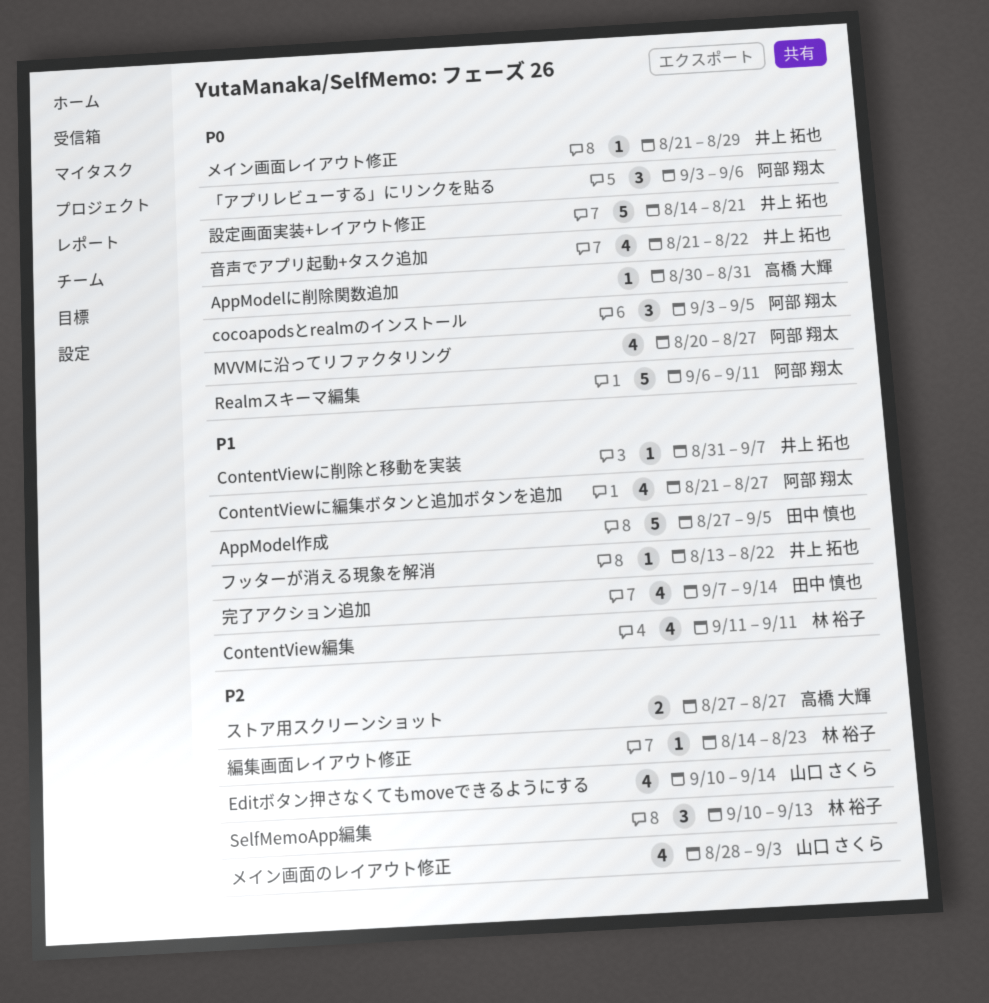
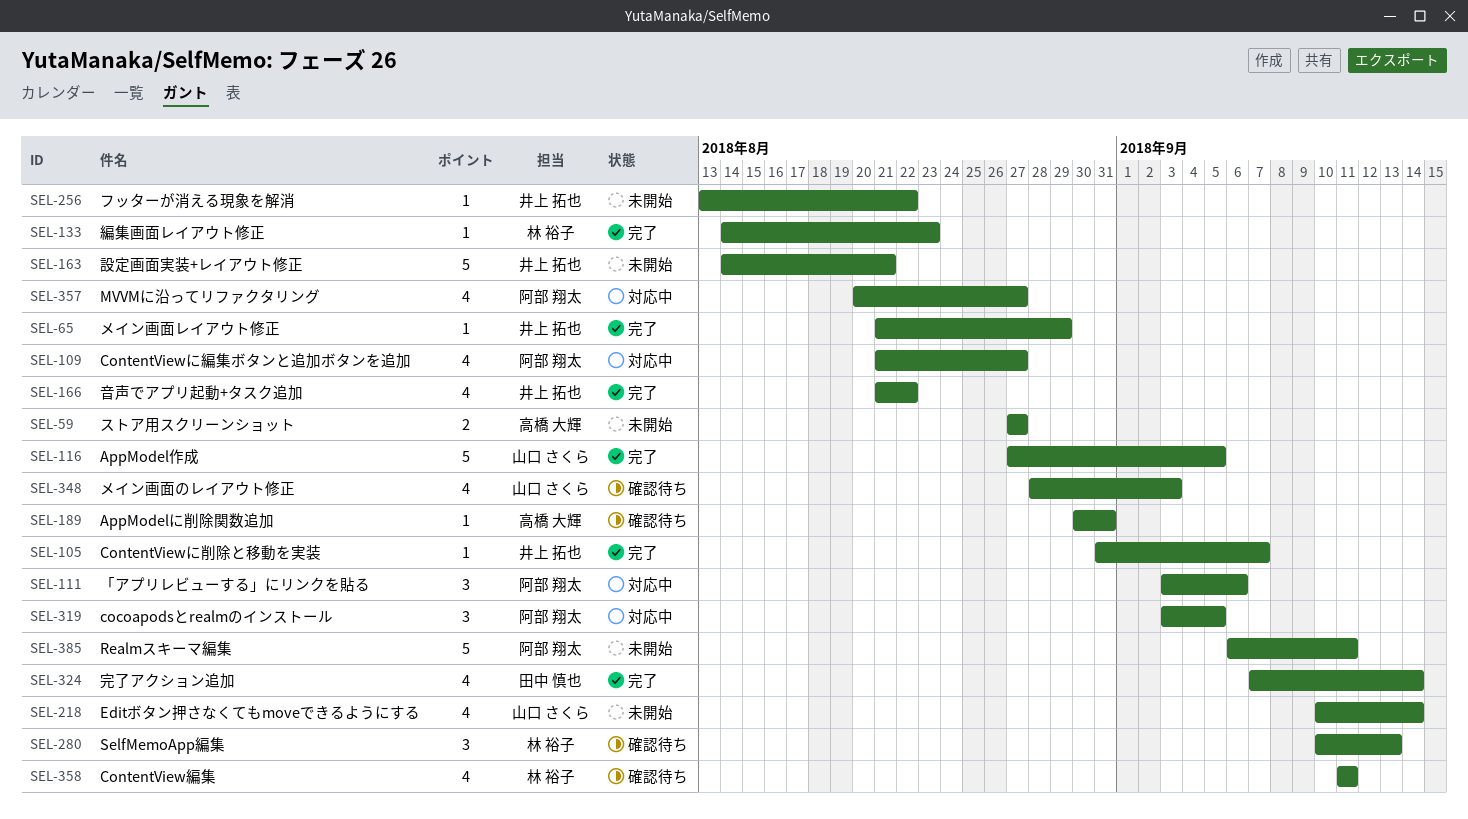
AppModel作成, owner: 田中 慎也 -> 山口 さくら

